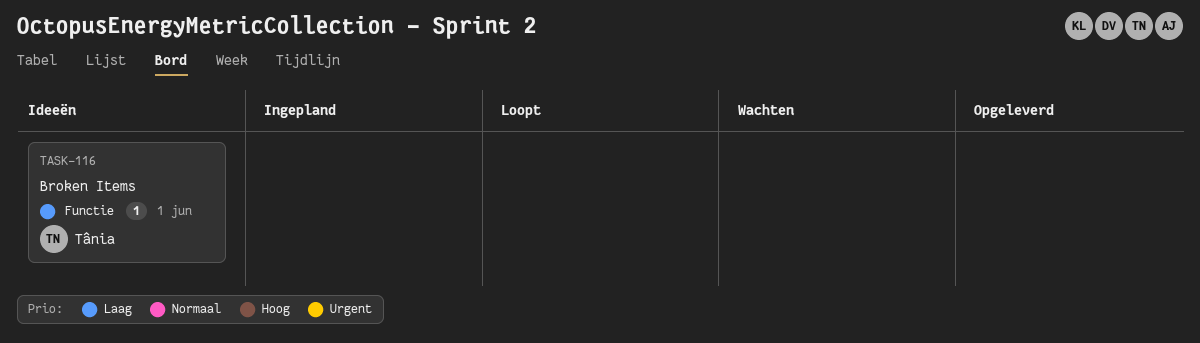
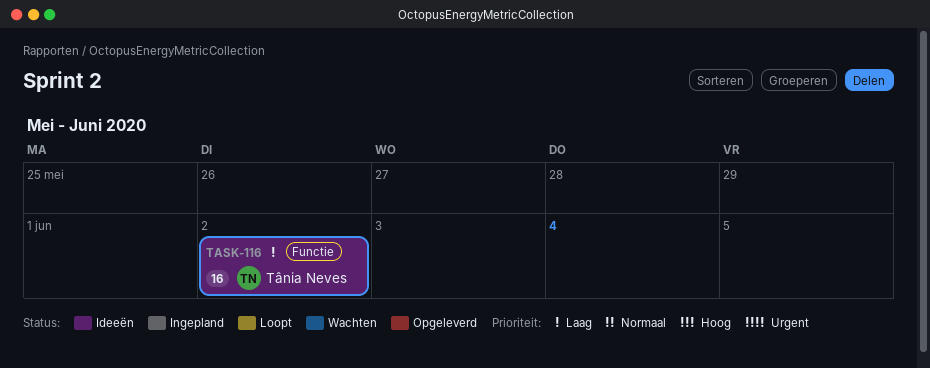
TASK-116, estimate: 1 -> 16
TASK-116, due: Jun 1 -> Jun 2

